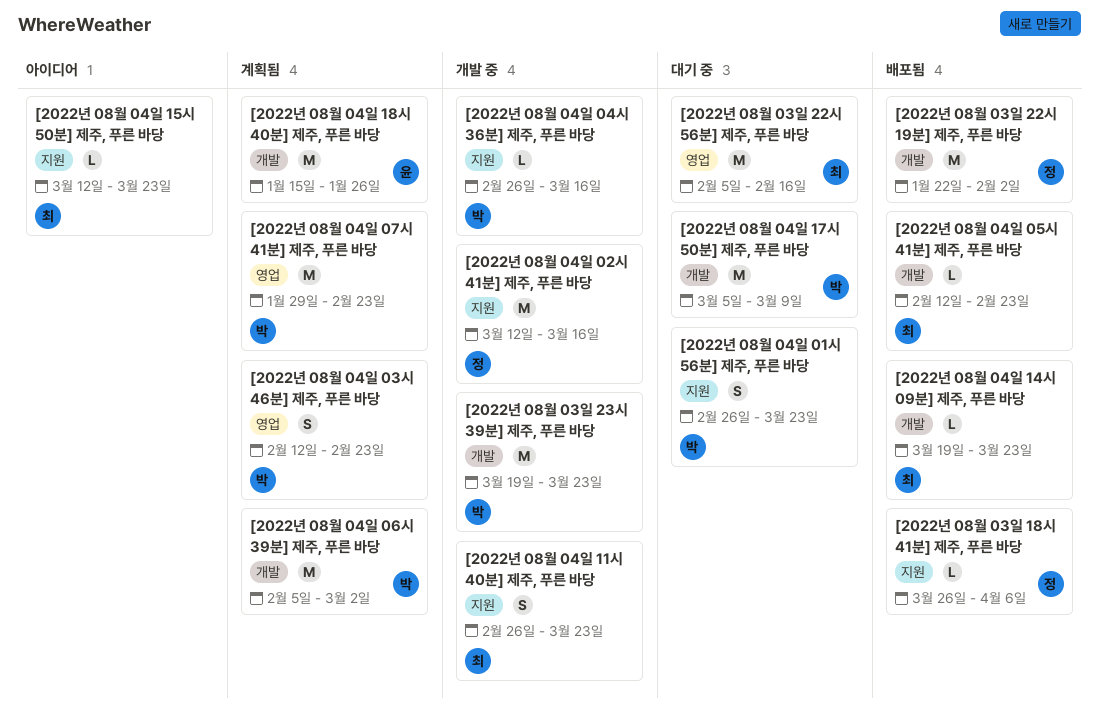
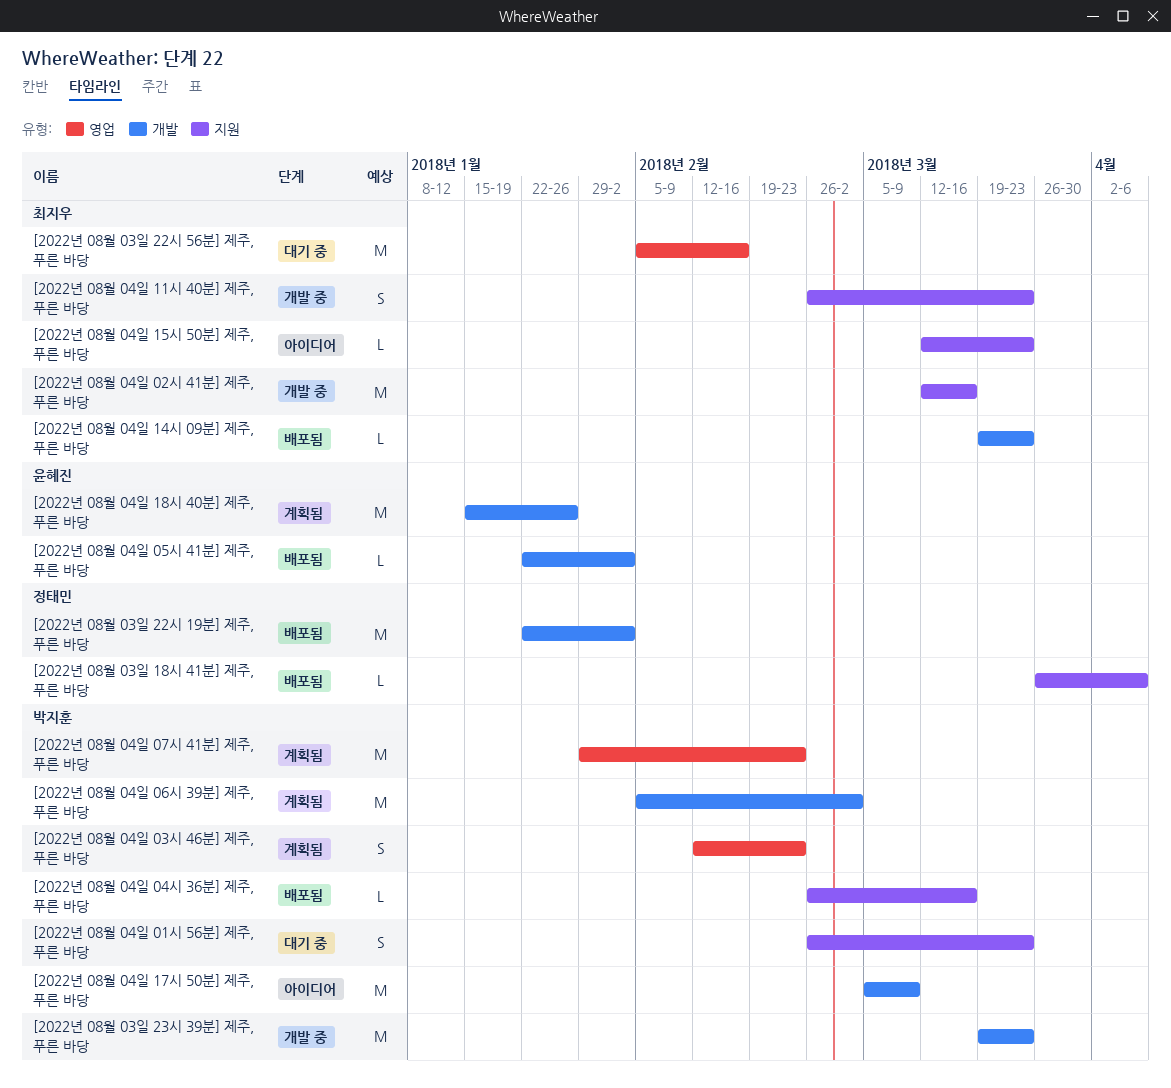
[2022년 08월 04일 02시 41분] 제주, 푸른 바당, owner: 정태민 -> 최지우
[2022년 08월 04일 04시 36분] 제주, 푸른 바당, status: 개발 중 -> 배포됨
[2022년 08월 04일 05시 41분] 제주, 푸른 바당, owner: 최지우 -> 윤혜진
[2022년 08월 04일 05시 41분] 제주, 푸른 바당, start: Feb 12 -> Jan 22
[2022년 08월 04일 05시 41분] 제주, 푸른 바당, due: Feb 23 -> Feb 2
[2022년 08월 04일 17시 50분] 제주, 푸른 바당, status: 대기 중 -> 아이디어

